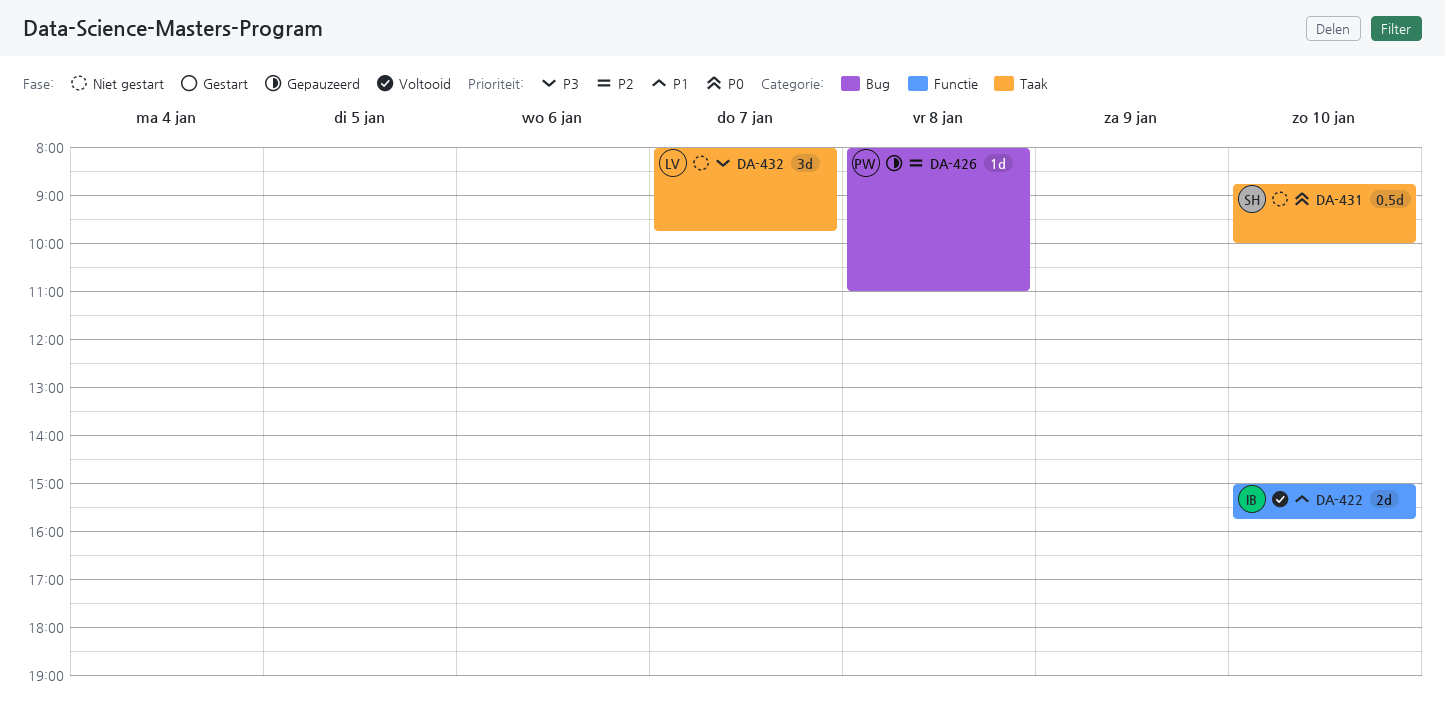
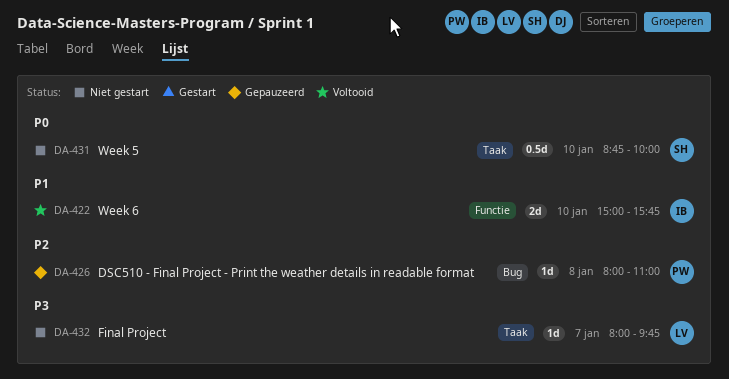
DA-432, estimate: 3d -> 1d

